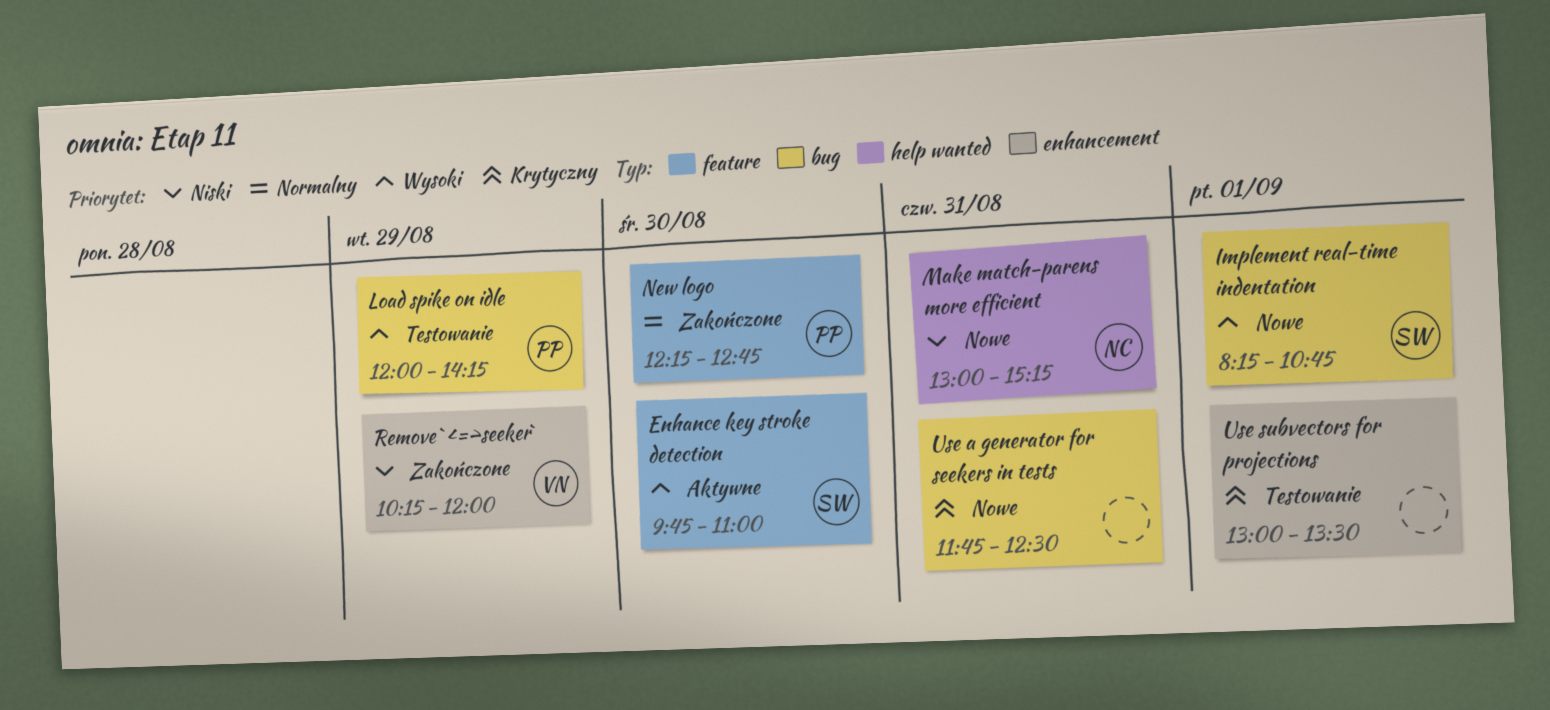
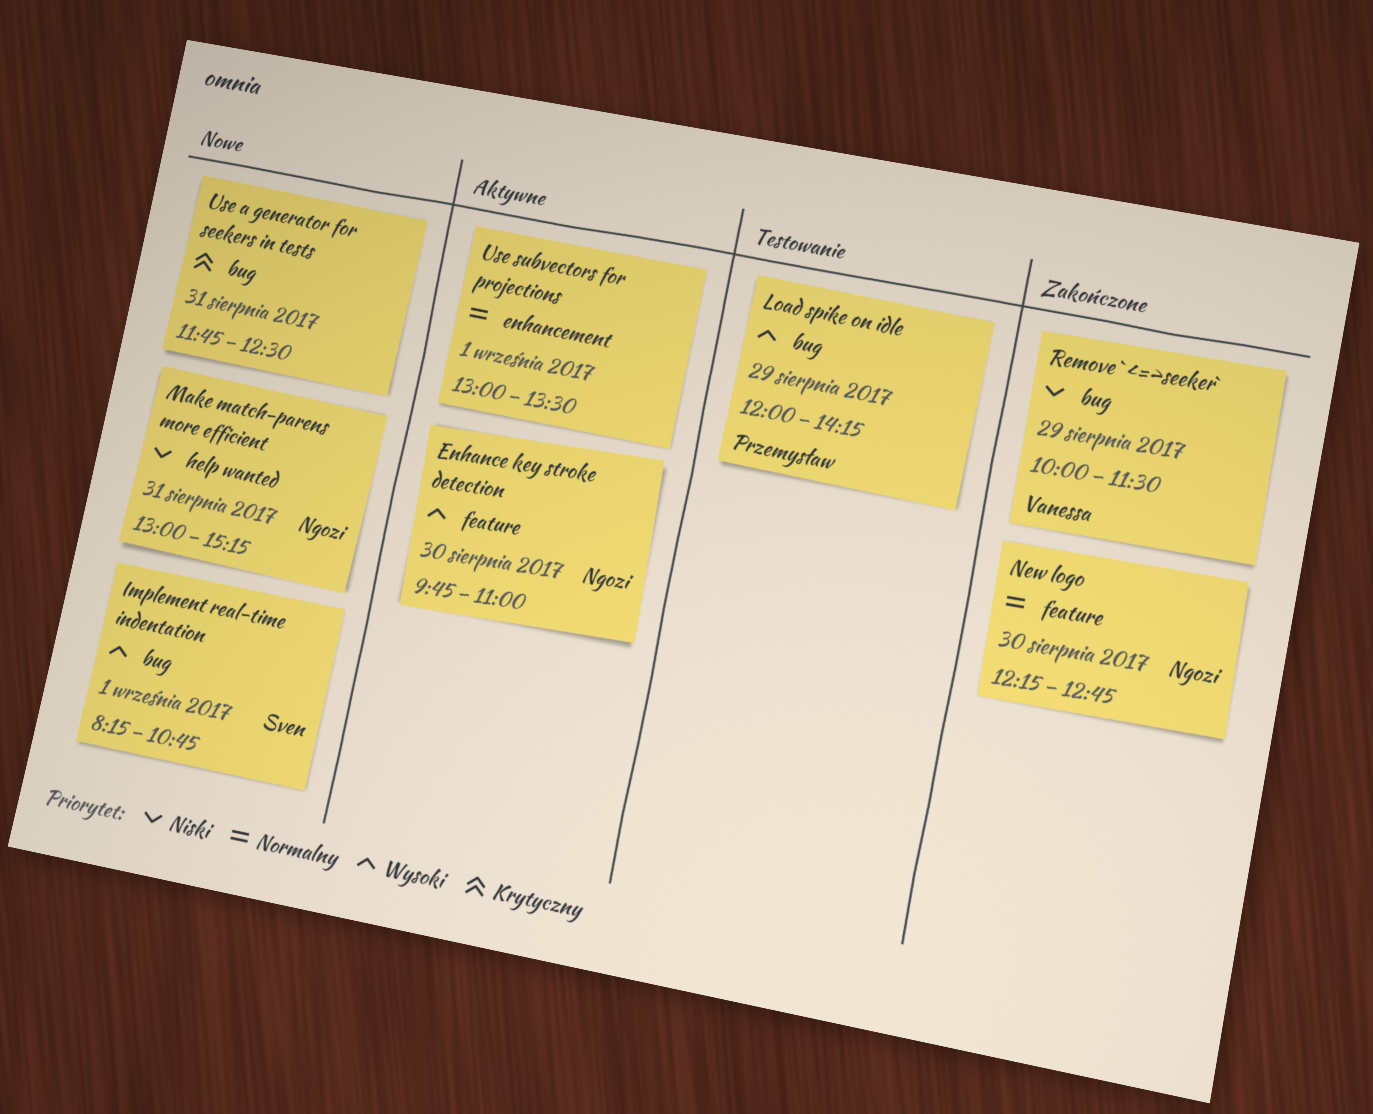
Enhance key stroke detection, owner: Sven -> Ngozi
New logo, owner: Przemysław -> Ngozi
Remove `<=>seeker`, label: enhancement -> bug
Remove `<=>seeker`, begins: 10:15 -> 10:00
Remove `<=>seeker`, ends: 12:00 -> 11:30
Use subvectors for projections, status: Testowanie -> Aktywne
Use subvectors for projections, priority: Krytyczny -> Normalny

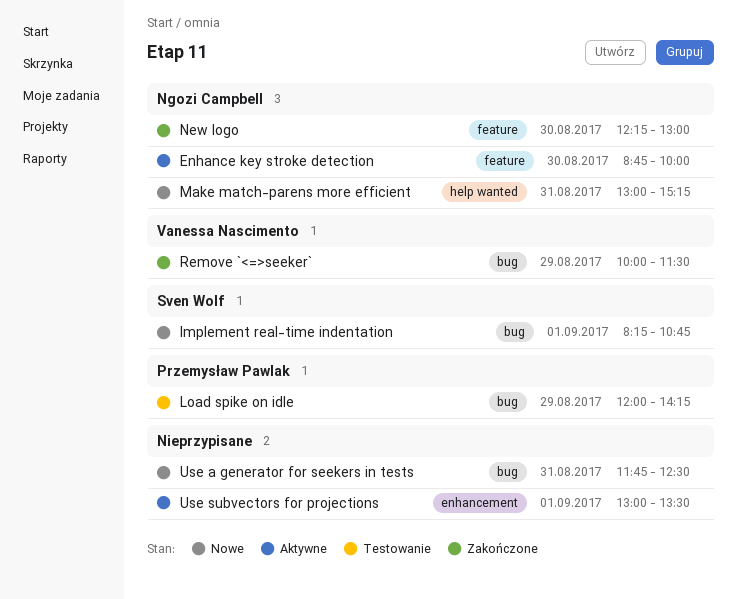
Enhance key stroke detection, begins: 09:45 -> 08:45
Enhance key stroke detection, ends: 11:00 -> 10:00
New logo, ends: 12:45 -> 13:00

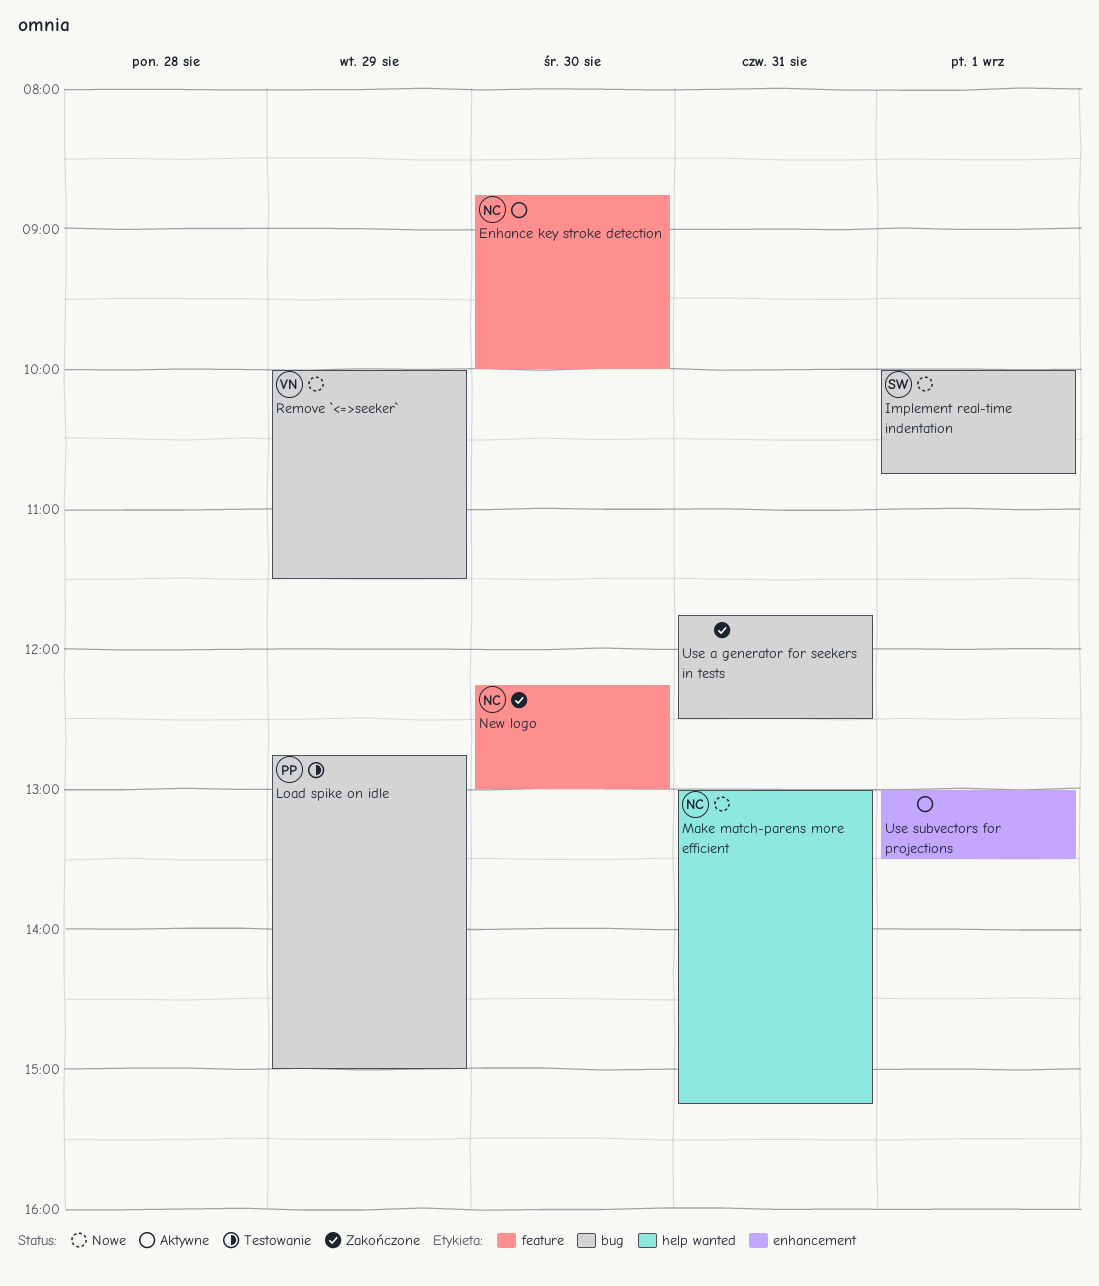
Implement real-time indentation, begins: 08:15 -> 10:00
Load spike on idle, begins: 12:00 -> 12:45
Load spike on idle, ends: 14:15 -> 15:00
Remove `<=>seeker`, status: Zakończone -> Nowe
Use a generator for seekers in tests, status: Nowe -> Zakończone

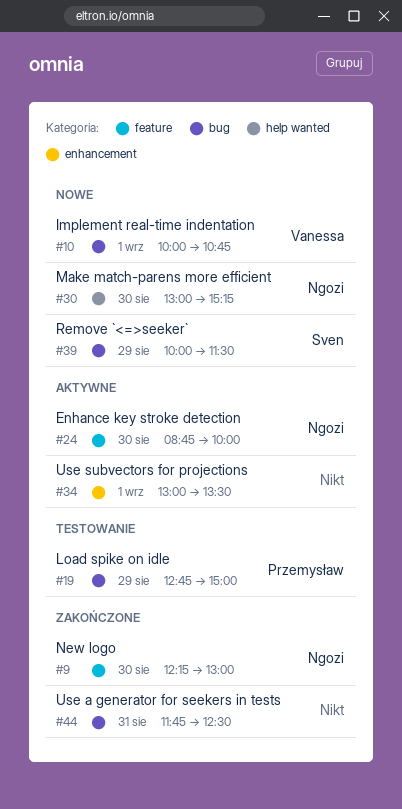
Implement real-time indentation, owner: Sven -> Vanessa
Make match-parens more efficient, day: Aug 31 -> Aug 30
Remove `<=>seeker`, owner: Vanessa -> Sven

